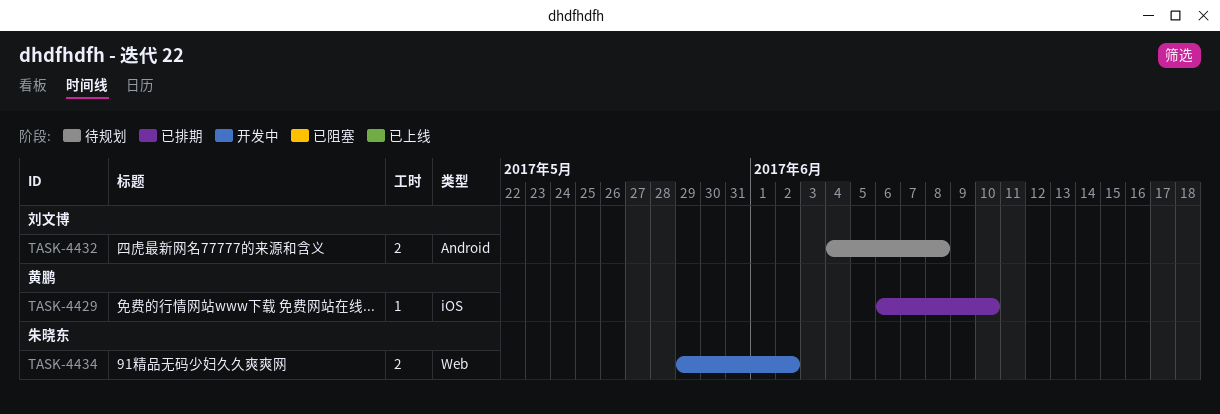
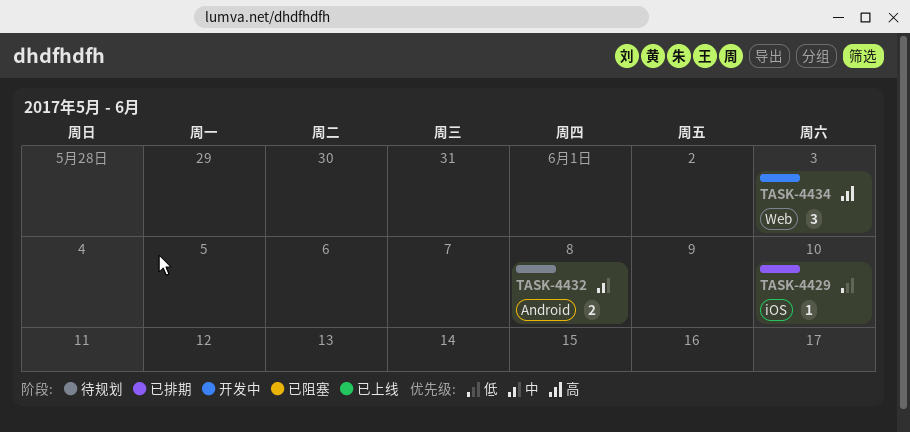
TASK-4434, estimate: 2 -> 3
TASK-4434, due: Jun 2 -> Jun 3

